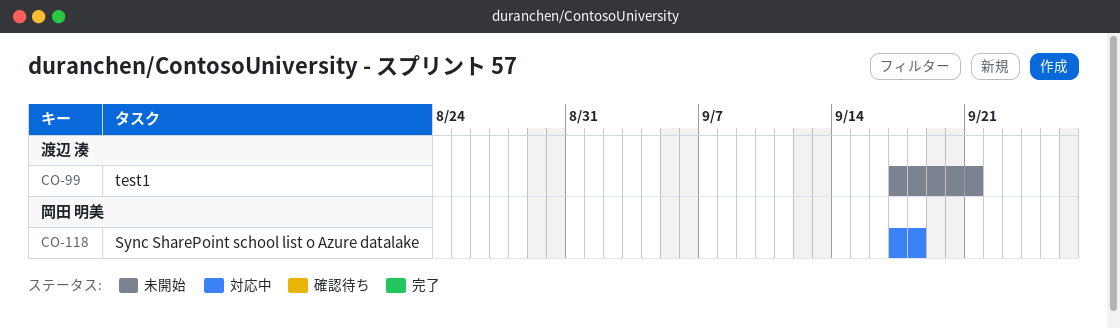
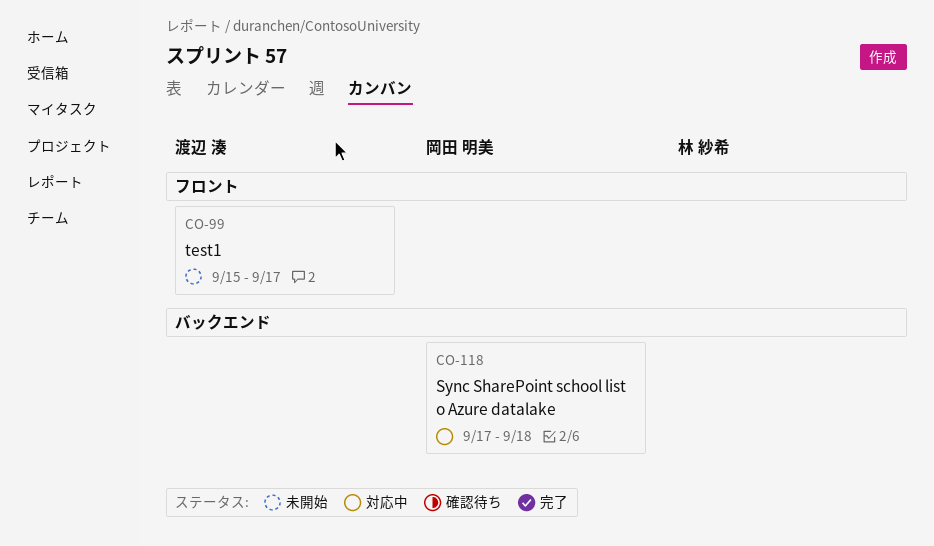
CO-99, start: Sep 17 -> Sep 15
CO-99, due: Sep 21 -> Sep 17

